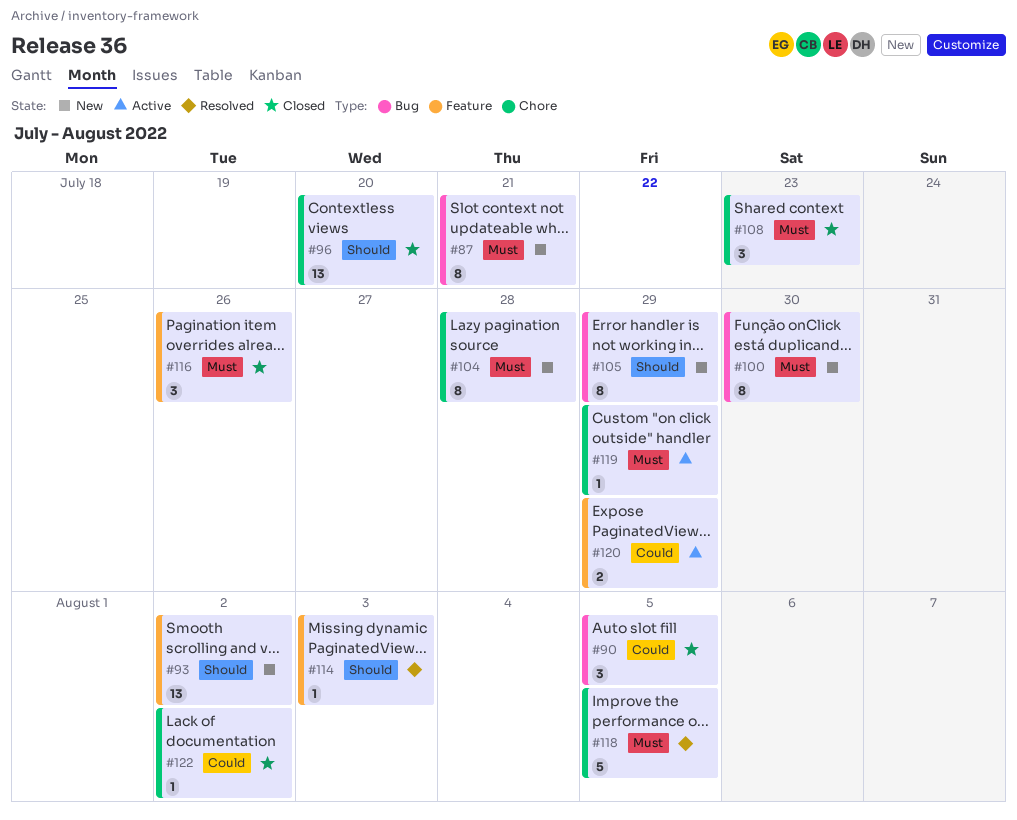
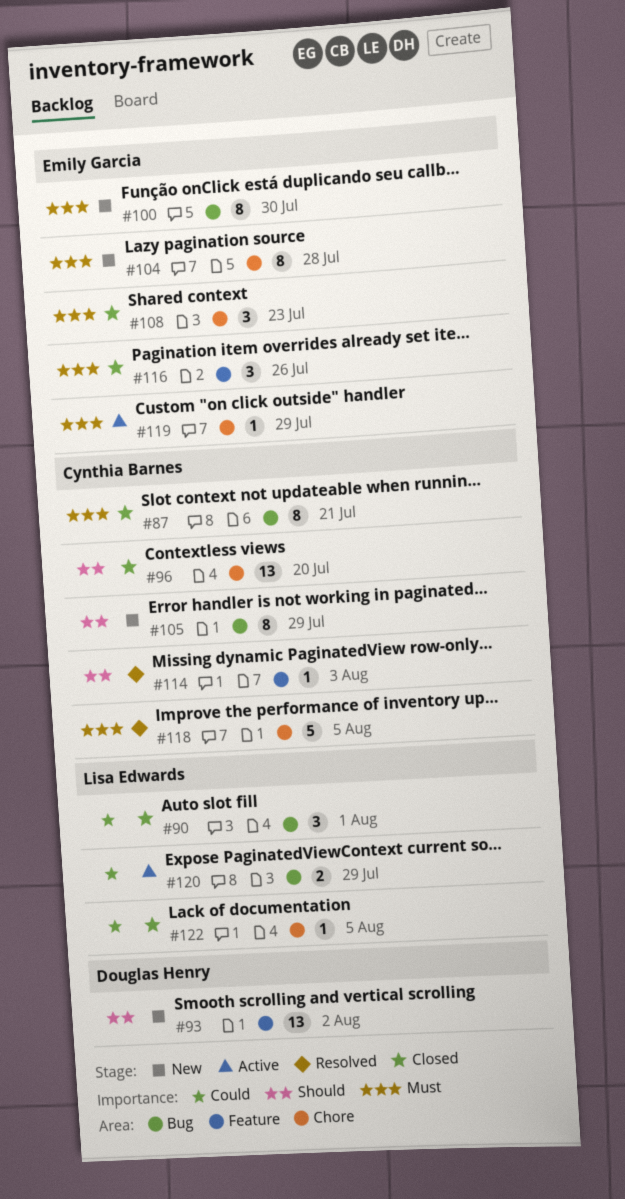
#87, status: New -> Closed
#90, due: Aug 5 -> Aug 1
#120, label: Feature -> Bug
#122, due: Aug 2 -> Aug 5

